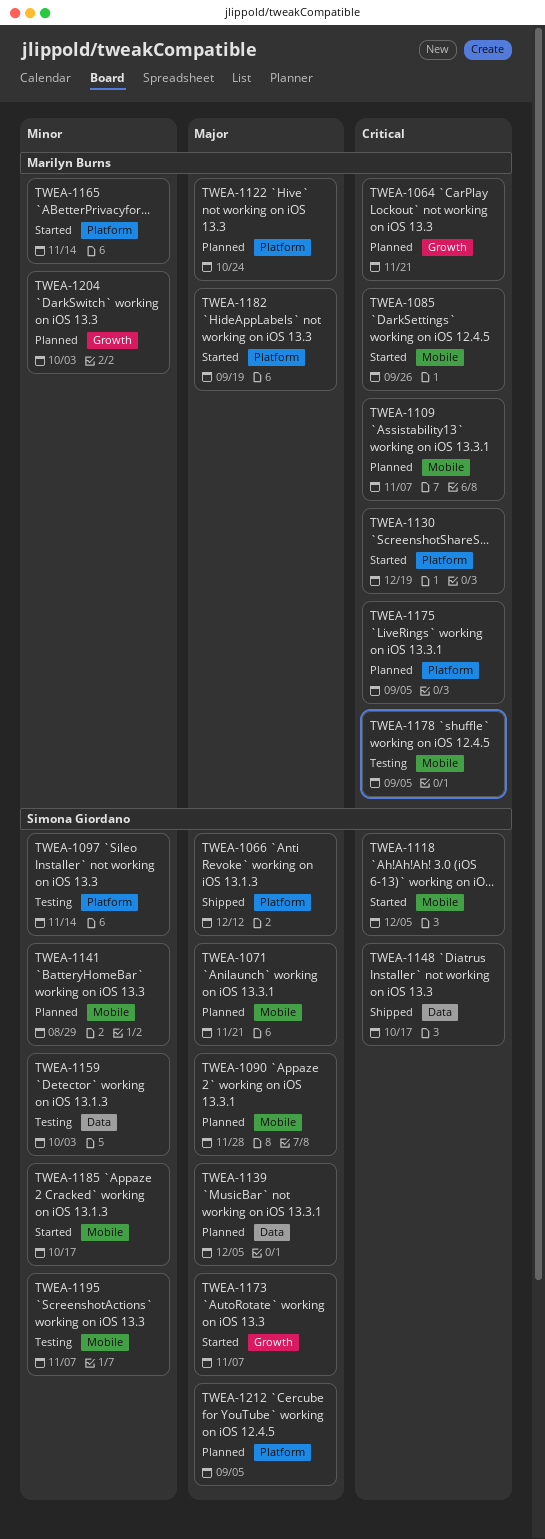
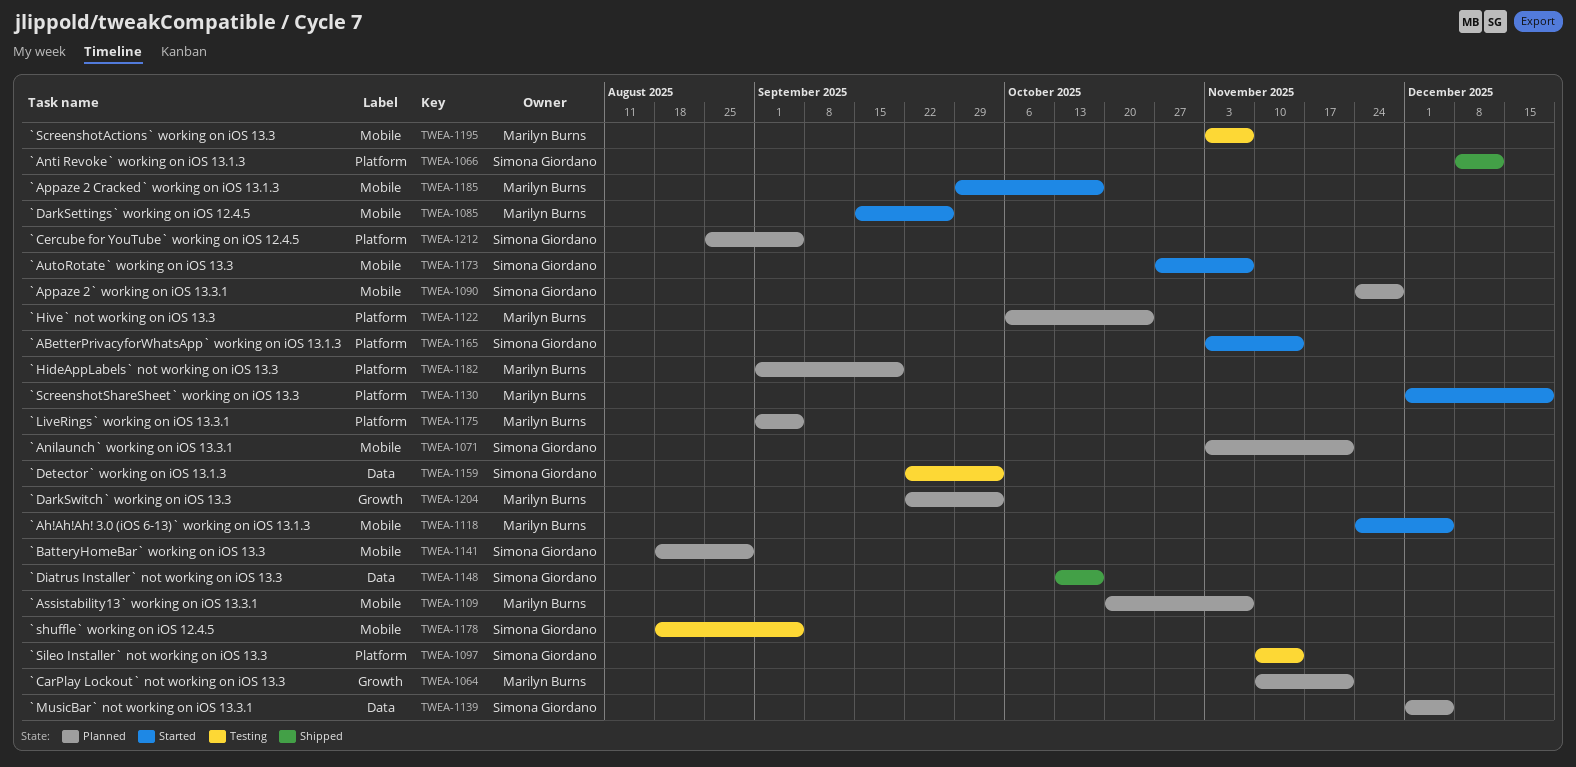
TWEA-1118, owner: Simona Giordano -> Marilyn Burns
TWEA-1165, owner: Marilyn Burns -> Simona Giordano
TWEA-1173, label: Growth -> Mobile
TWEA-1178, owner: Marilyn Burns -> Simona Giordano
TWEA-1182, status: Started -> Planned
TWEA-1185, owner: Simona Giordano -> Marilyn Burns
TWEA-1195, owner: Simona Giordano -> Marilyn Burns

